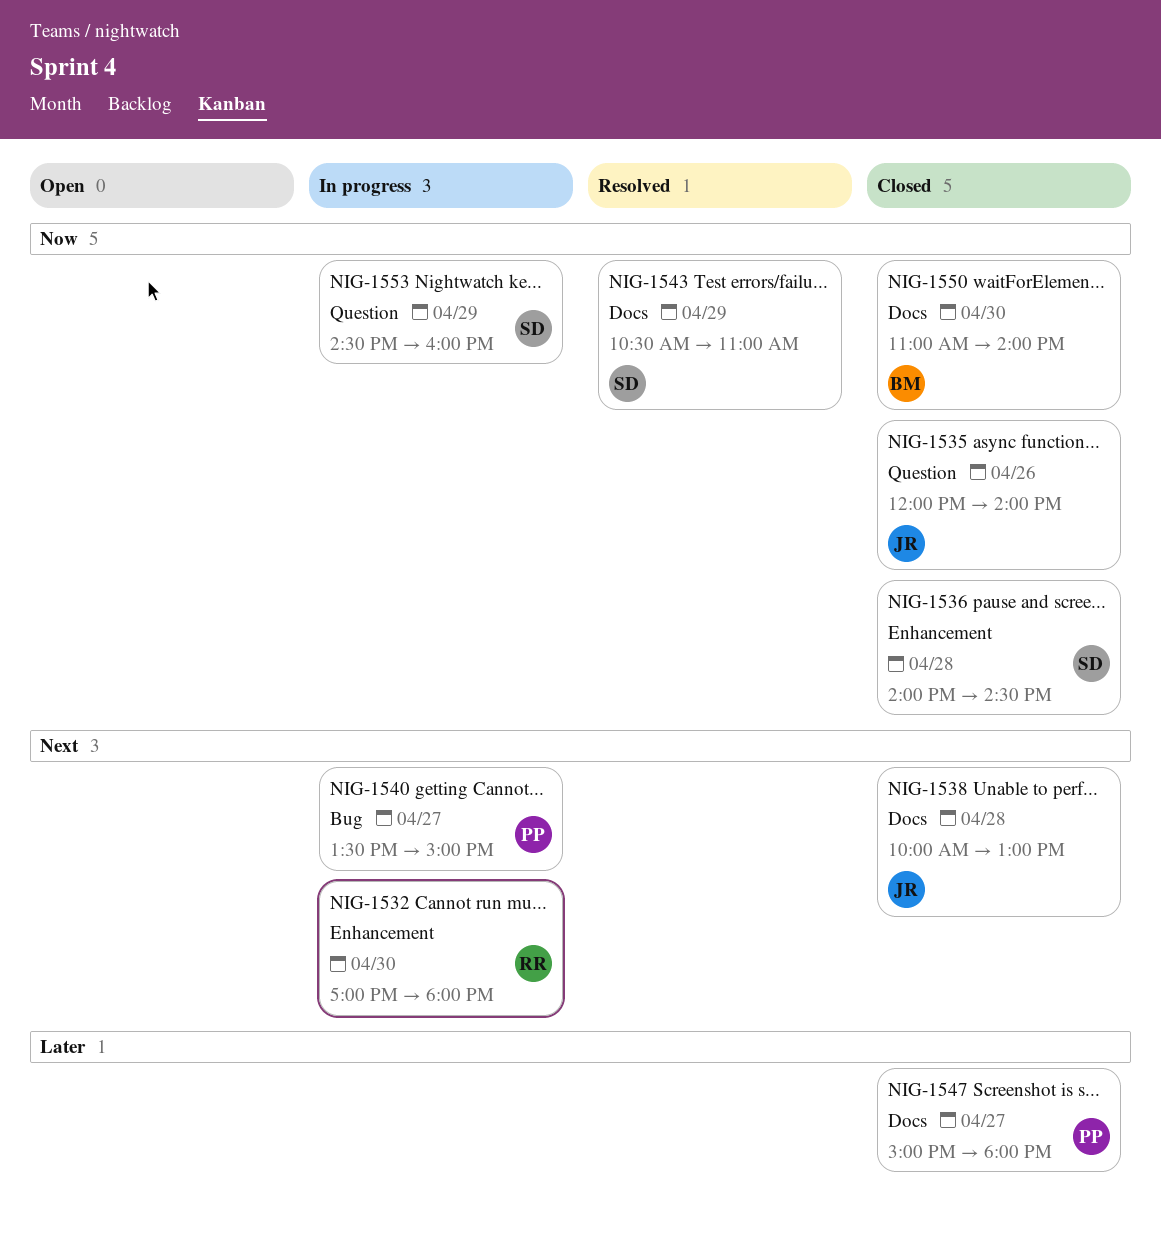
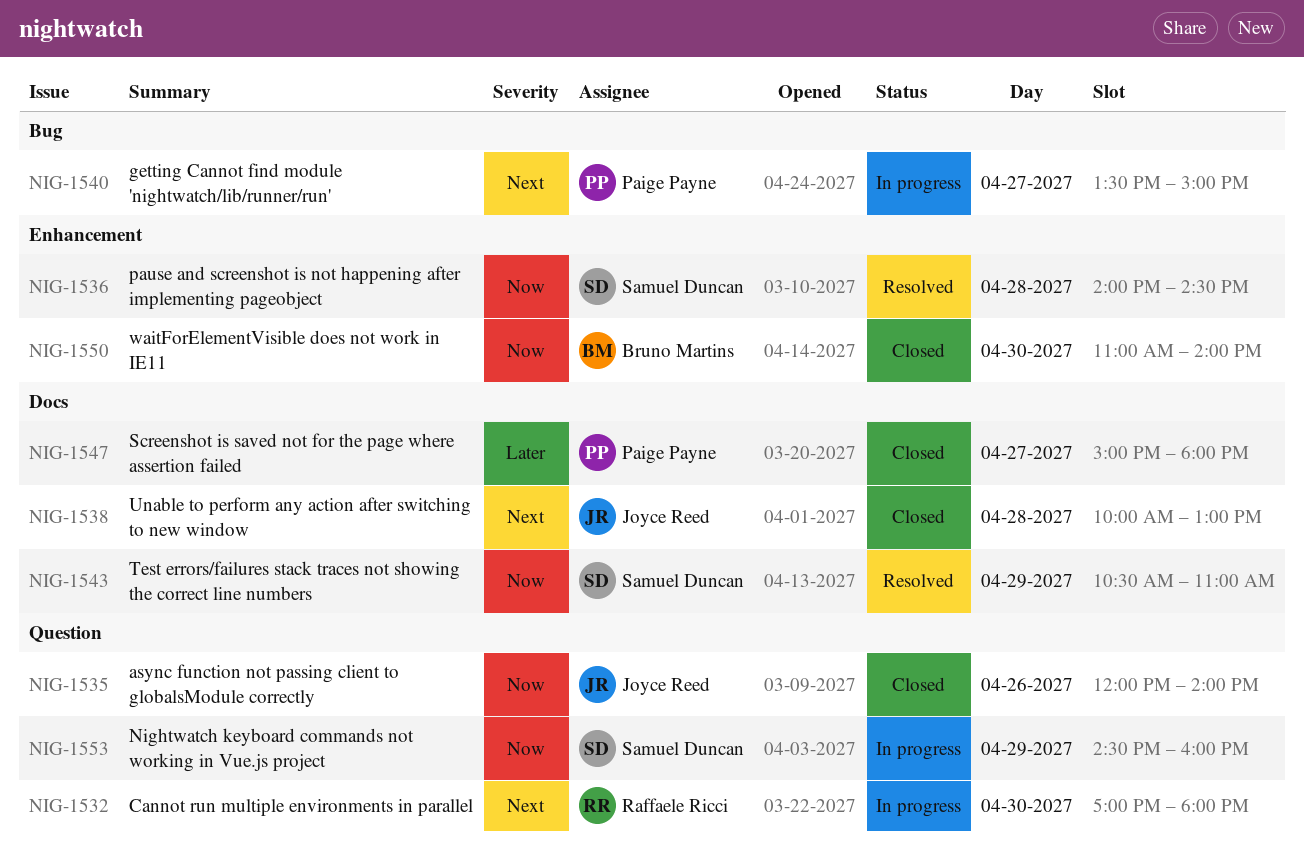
NIG-1532, label: Enhancement -> Question
NIG-1536, status: Closed -> Resolved
NIG-1550, label: Docs -> Enhancement

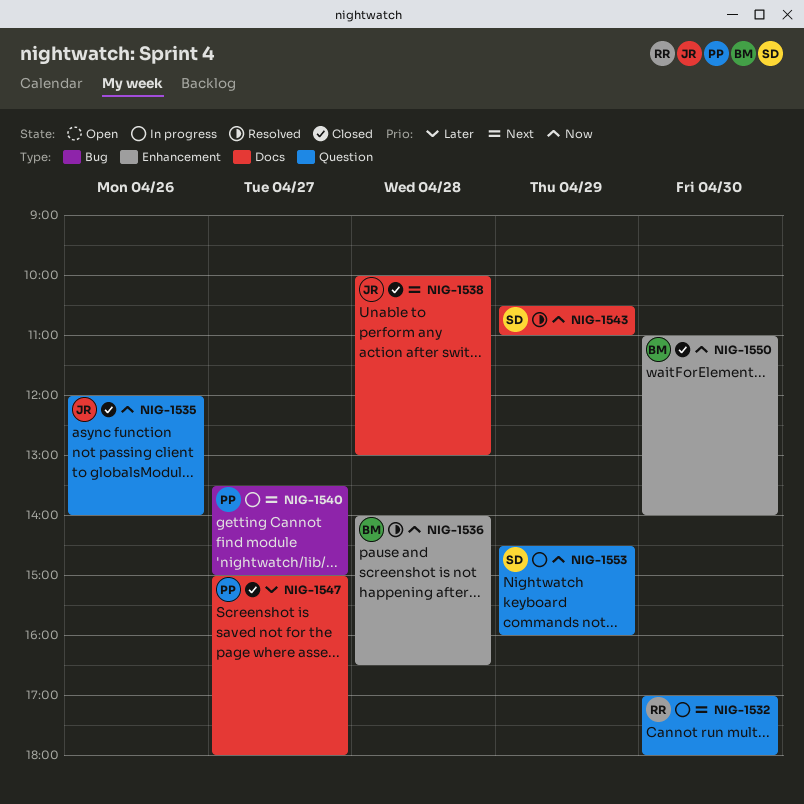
NIG-1536, owner: Samuel Duncan -> Bruno Martins
NIG-1536, ends: 14:30 -> 16:30

